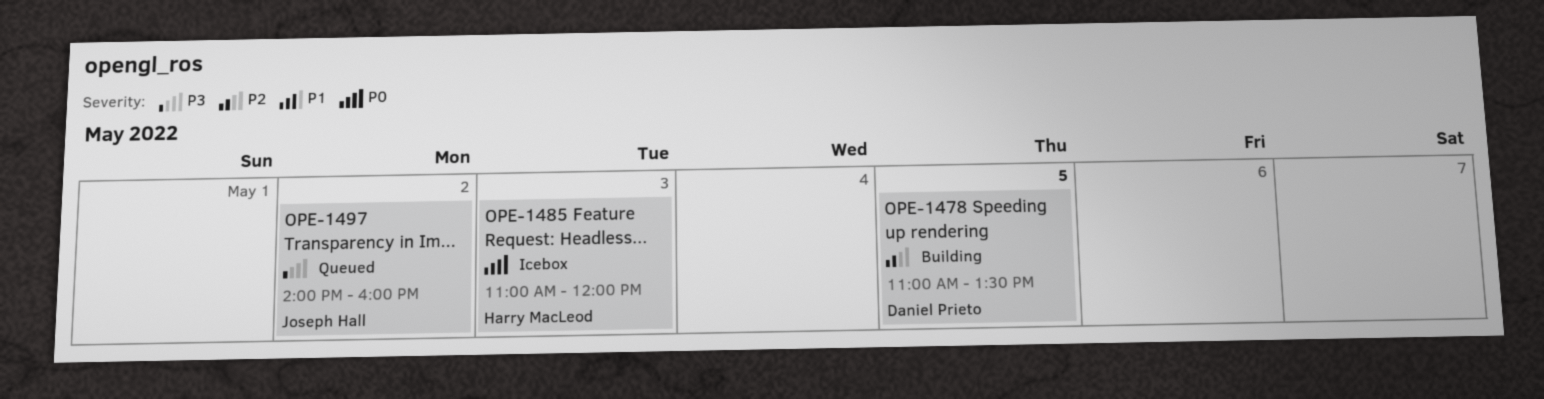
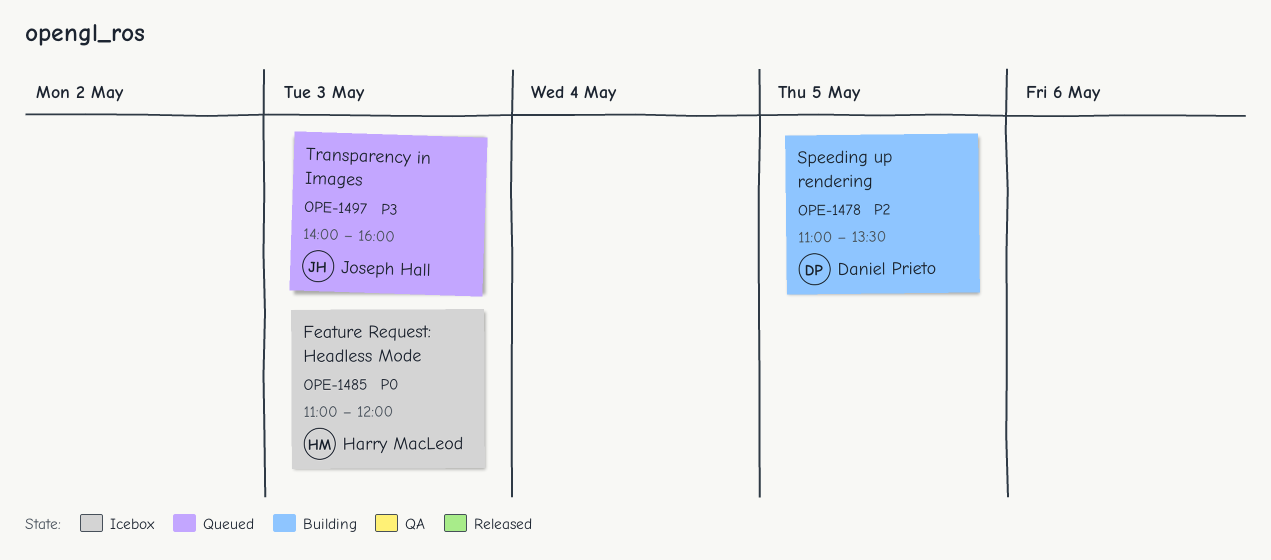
OPE-1497, day: May 2 -> May 3

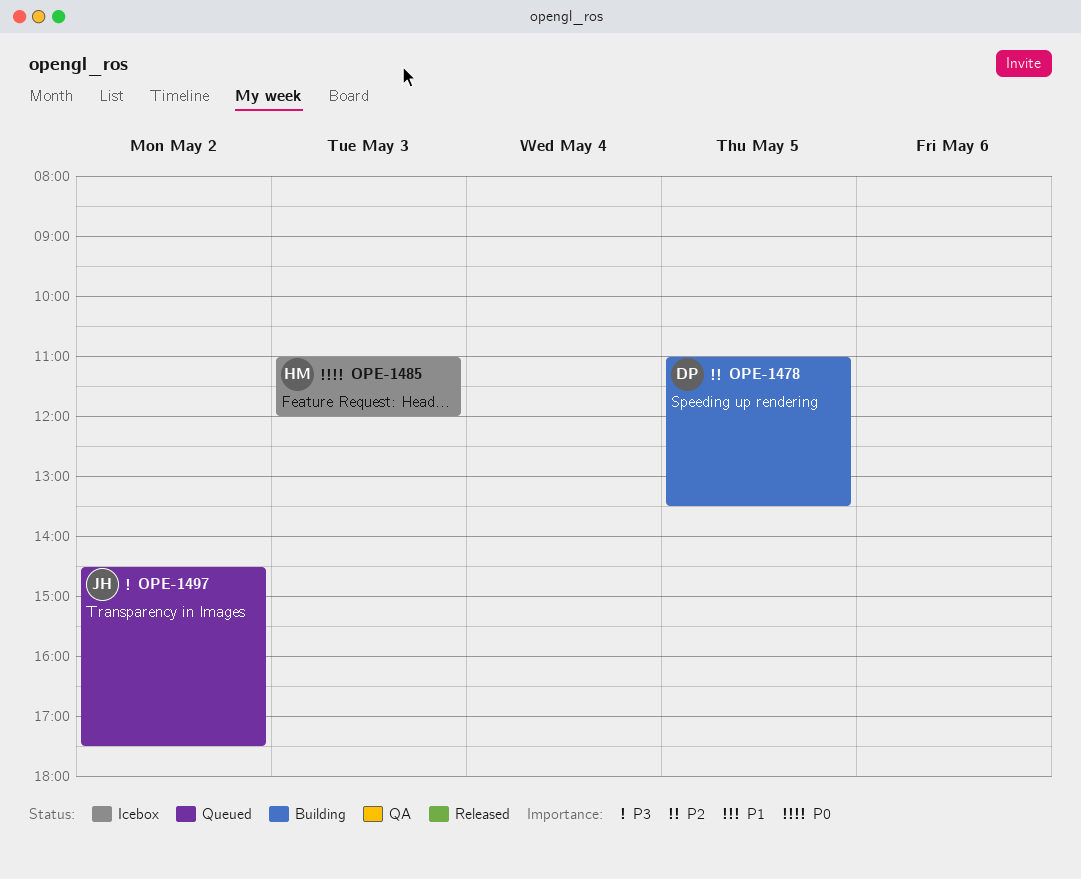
OPE-1497, day: May 3 -> May 2
OPE-1497, begins: 14:00 -> 14:30
OPE-1497, ends: 16:00 -> 17:30

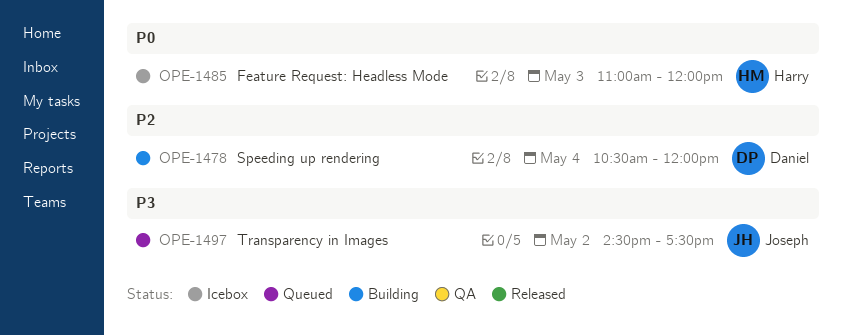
OPE-1478, day: May 5 -> May 4
OPE-1478, begins: 11:00 -> 10:30
OPE-1478, ends: 13:30 -> 12:00

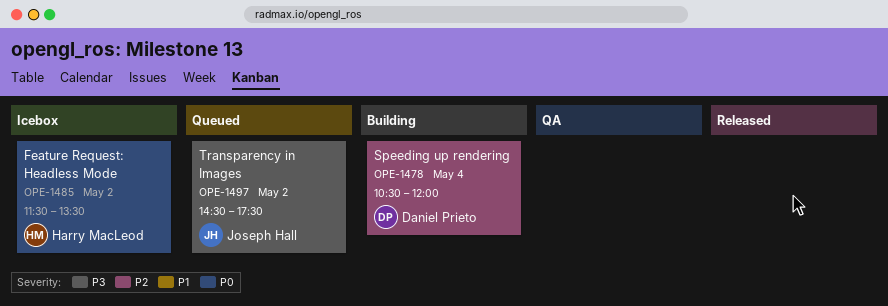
OPE-1485, day: May 3 -> May 2
OPE-1485, begins: 11:00 -> 11:30
OPE-1485, ends: 12:00 -> 13:30

